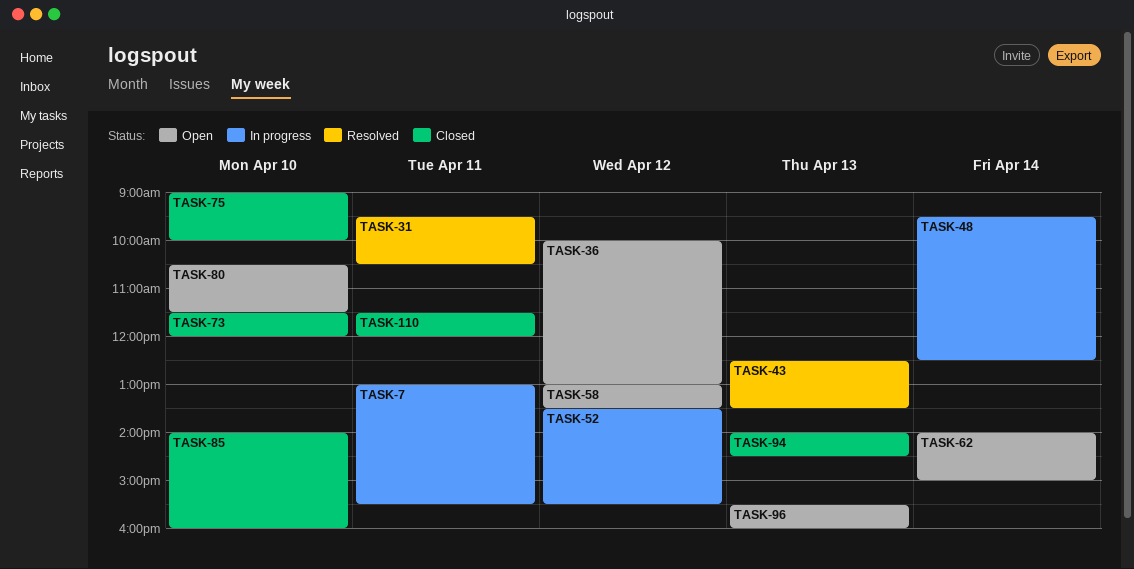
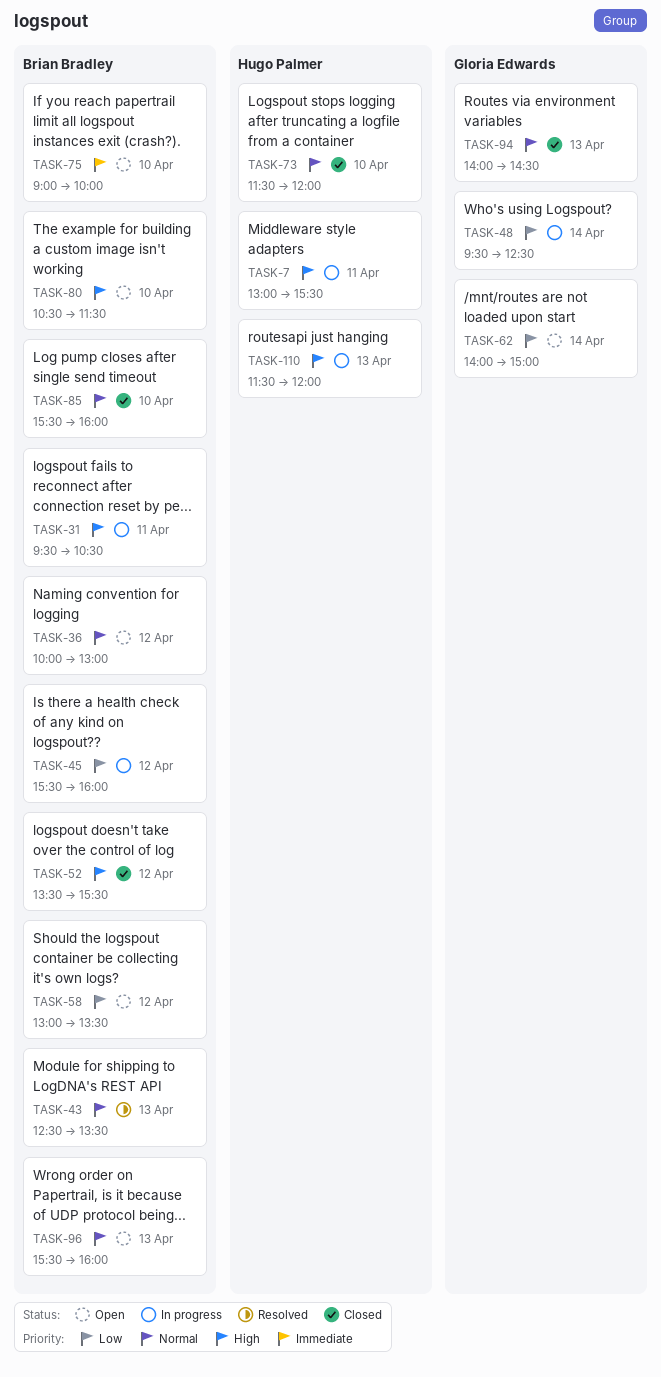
TASK-31, status: Resolved -> In progress
TASK-45: none -> present
TASK-52, status: In progress -> Closed
TASK-75, status: Closed -> Open
TASK-85, begins: 14:00 -> 15:30
TASK-110, status: Closed -> In progress
TASK-110, day: Apr 11 -> Apr 13

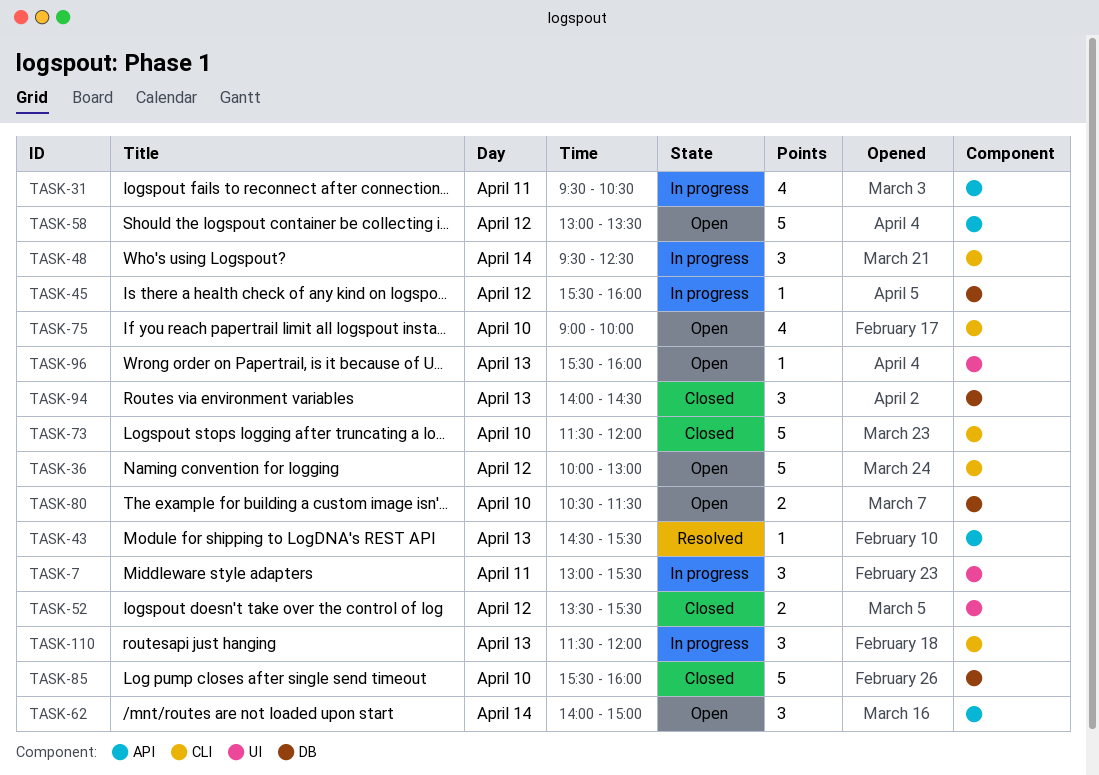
TASK-43, begins: 12:30 -> 14:30
TASK-43, ends: 13:30 -> 15:30

